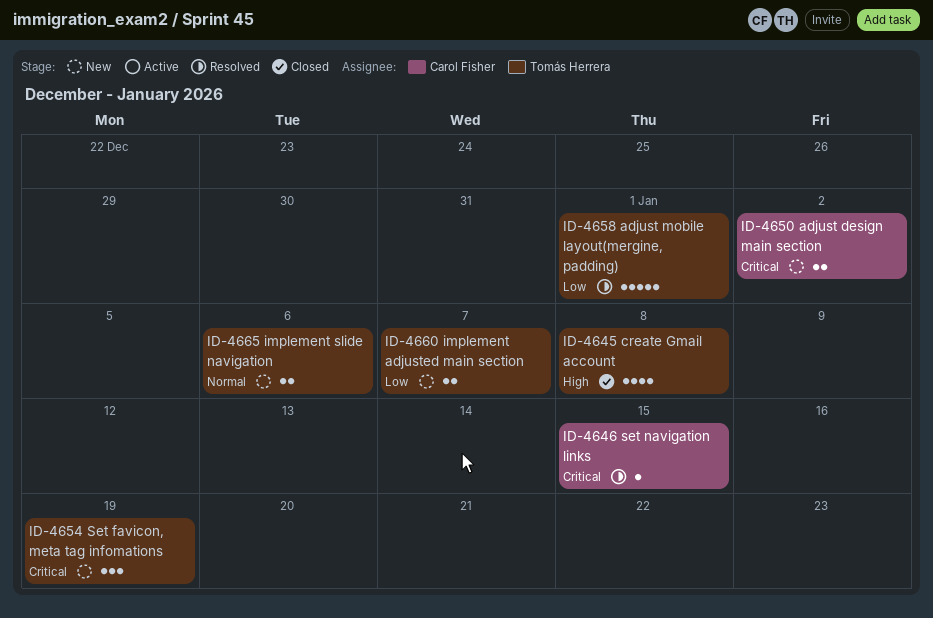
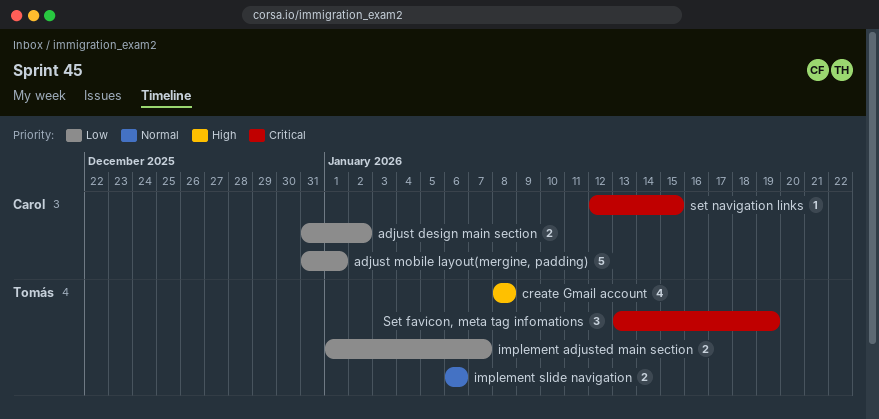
adjust design main section, priority: Critical -> Low
adjust mobile layout(mergine, padding), owner: Tomás Herrera -> Carol Fisher

